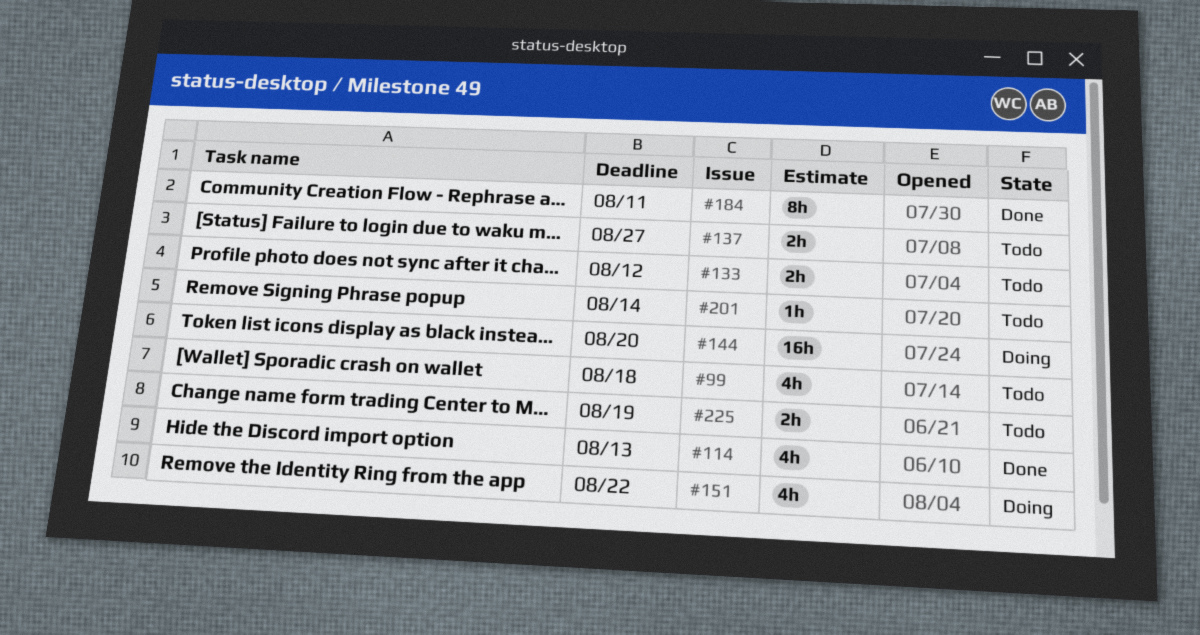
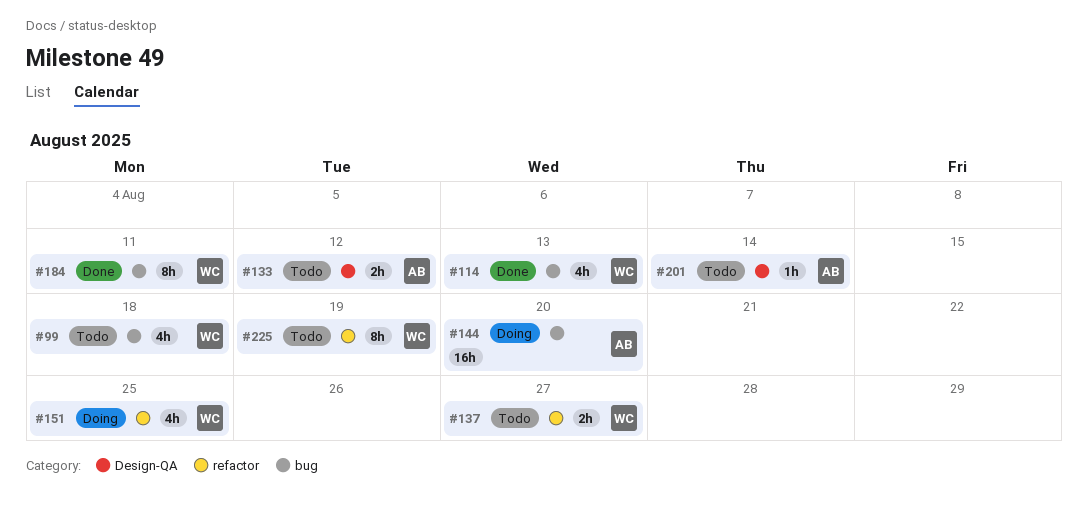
#151, due: Aug 22 -> Aug 25
#225, estimate: 2h -> 8h

